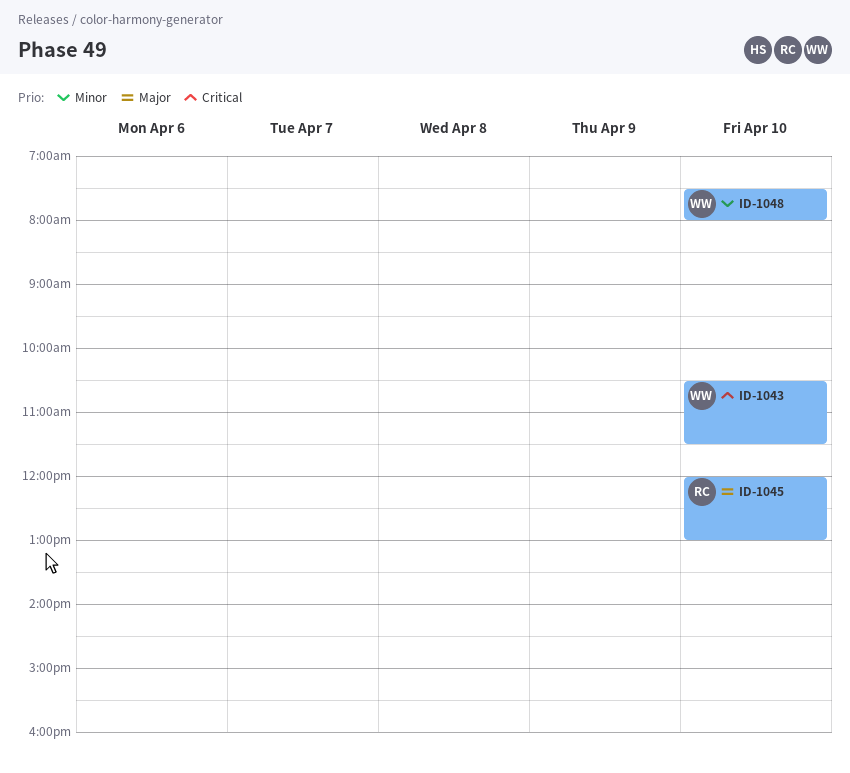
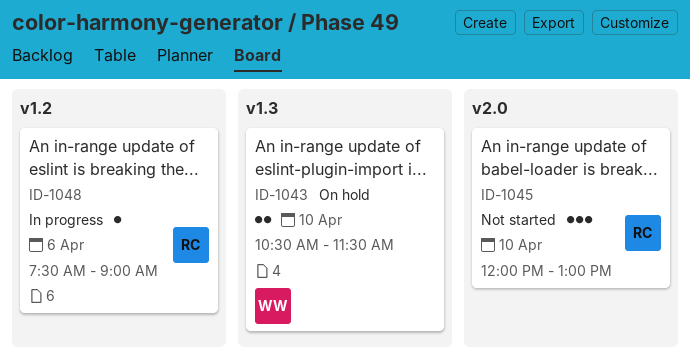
ID-1048, owner: WW -> RC
ID-1048, day: Apr 10 -> Apr 6
ID-1048, ends: 08:00 -> 09:00

